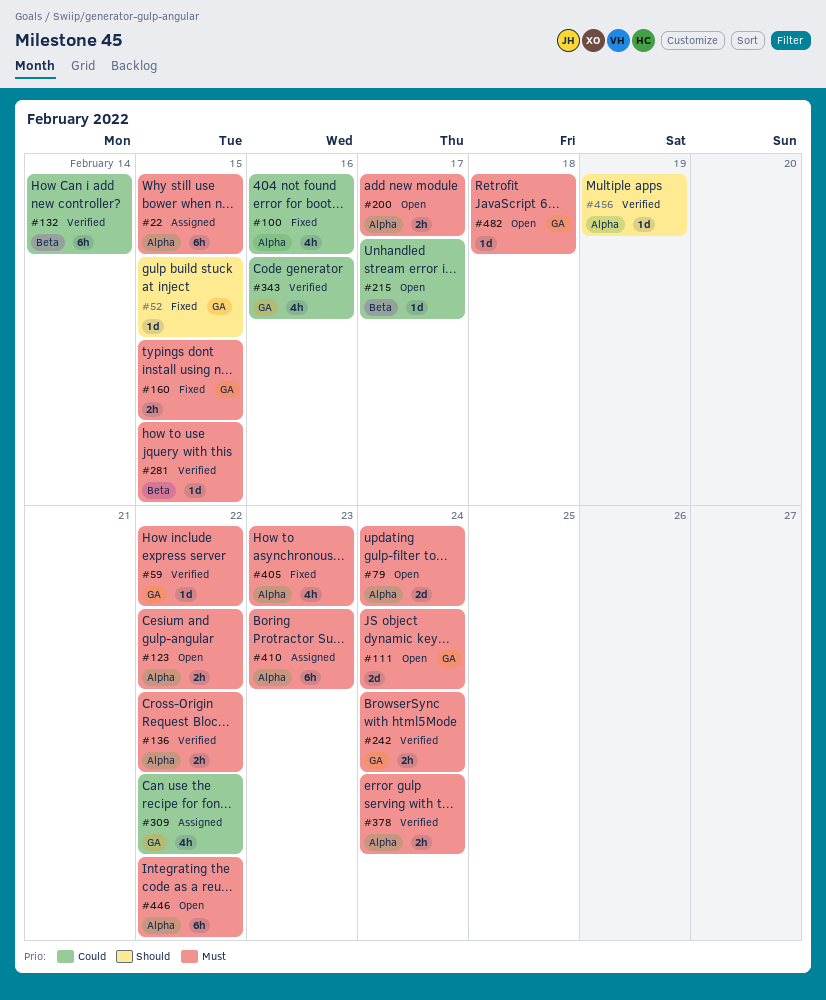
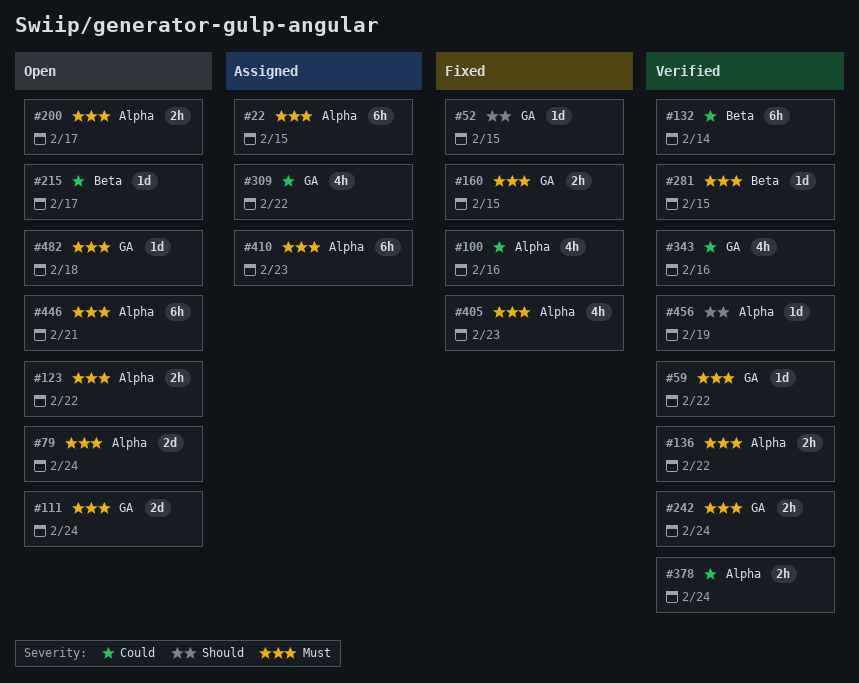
#378, priority: Must -> Could
#446, due: Feb 22 -> Feb 21

